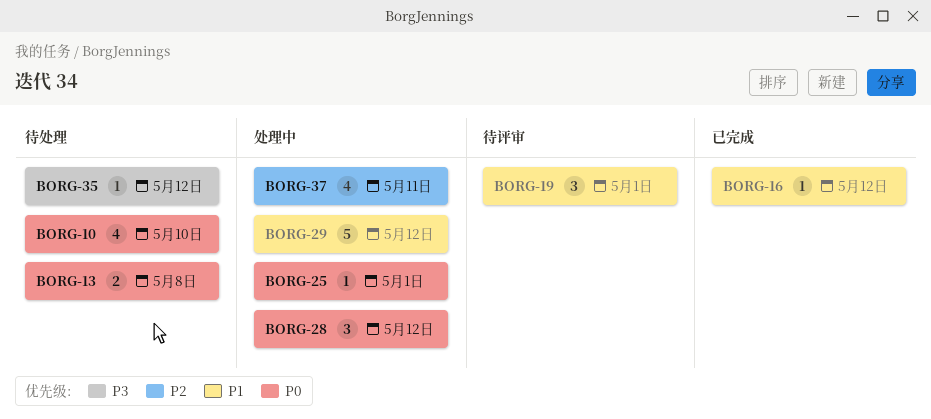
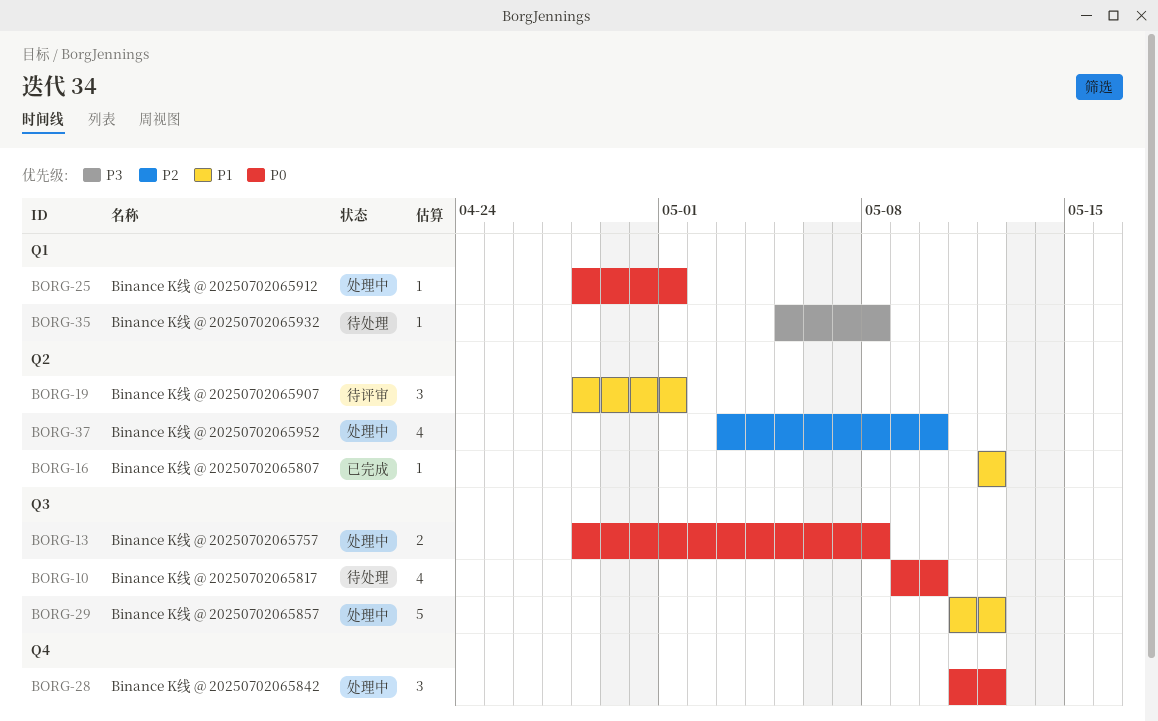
BORG-13, status: 待处理 -> 处理中
BORG-35, due: May 12 -> May 8
BORG-37, due: May 11 -> May 10

